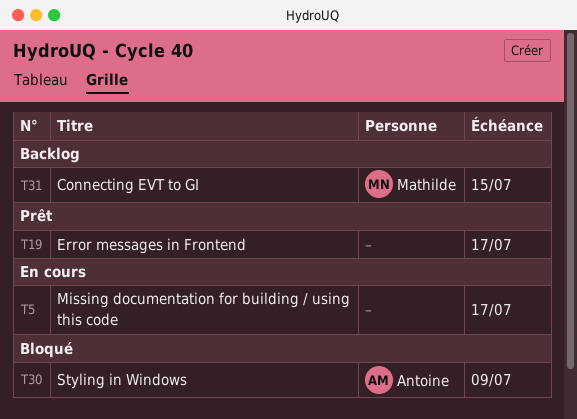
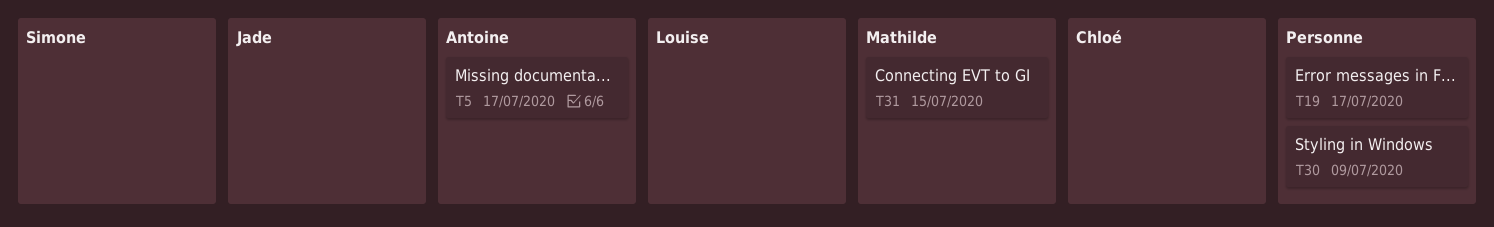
T5, owner: none -> Antoine
T30, owner: Antoine -> none

